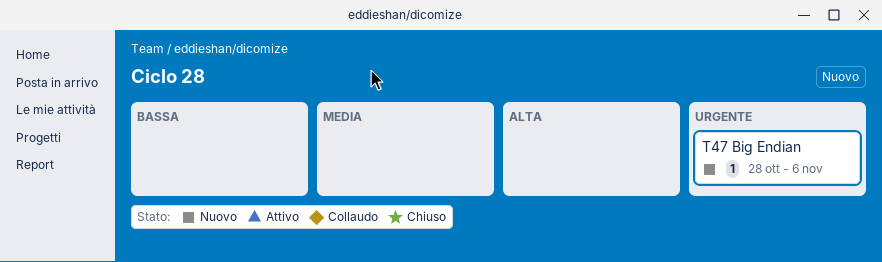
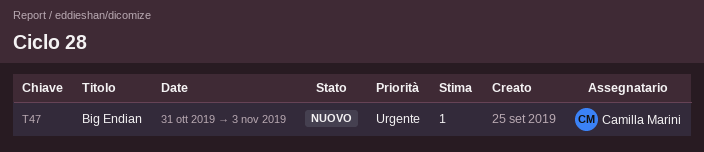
T47, start: Oct 28 -> Oct 31
T47, due: Nov 6 -> Nov 3

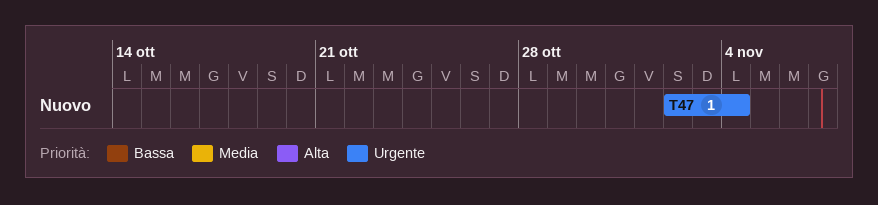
T47, start: Oct 31 -> Nov 2
T47, due: Nov 3 -> Nov 4

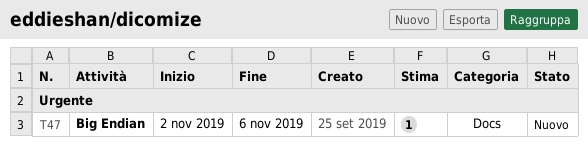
T47, due: Nov 4 -> Nov 6

